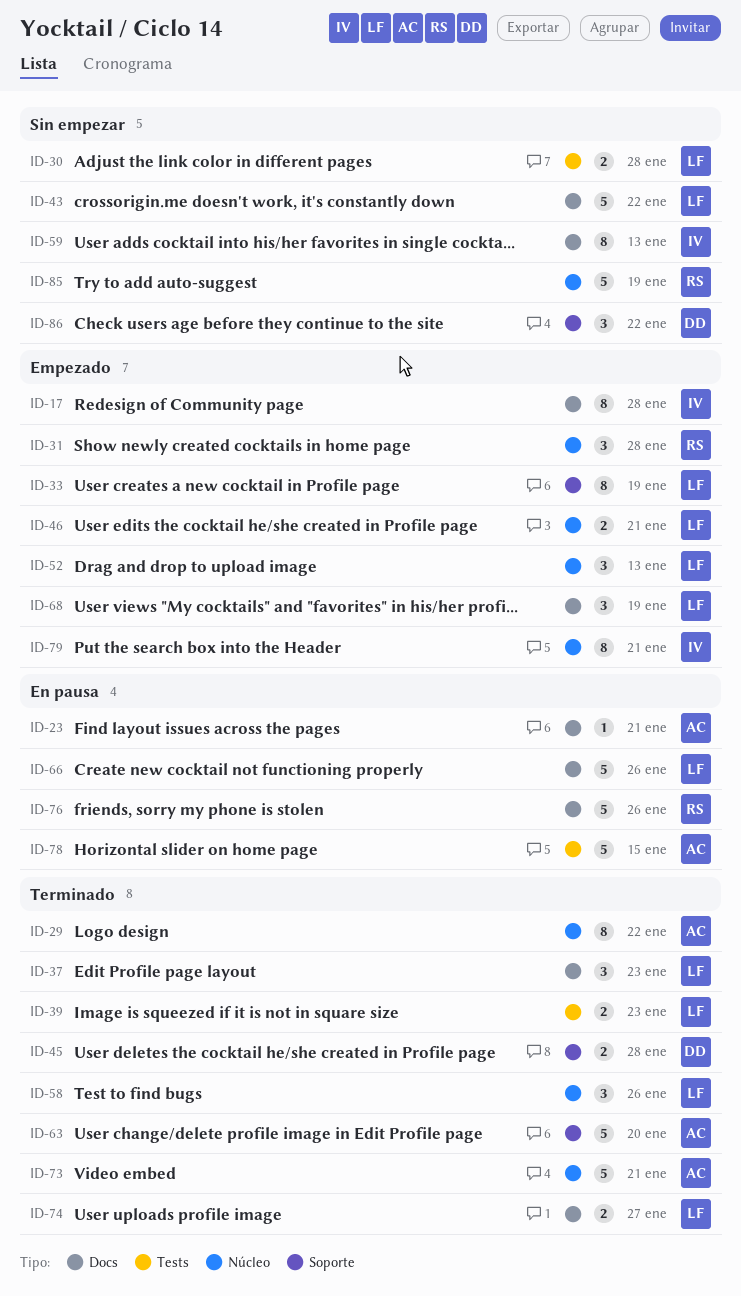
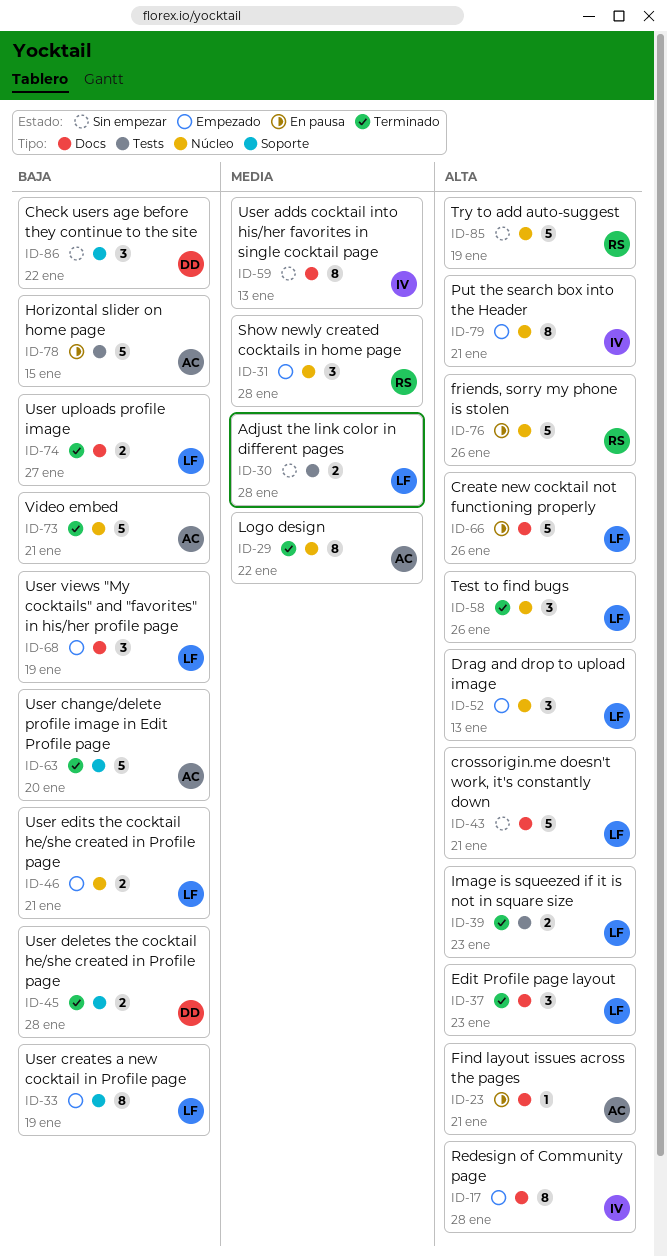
ID-43, due: Jan 22 -> Jan 21
ID-76, label: Docs -> Núcleo

